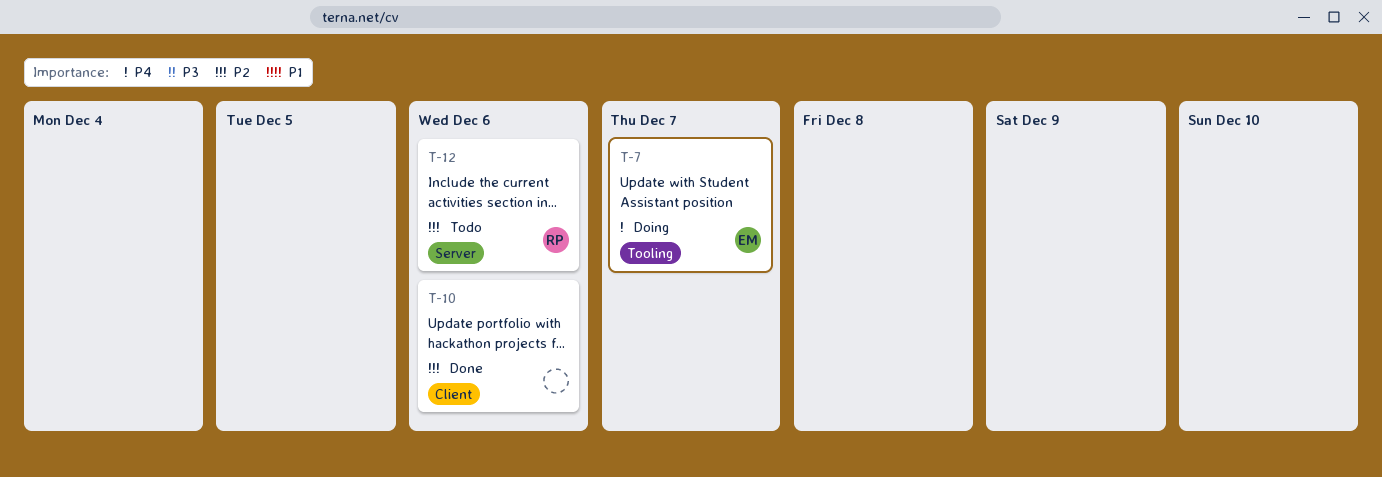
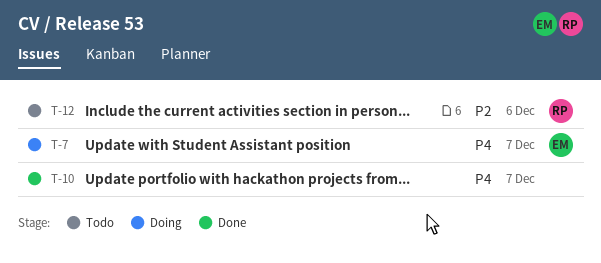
T-10, priority: P2 -> P4
T-10, due: Dec 6 -> Dec 7

